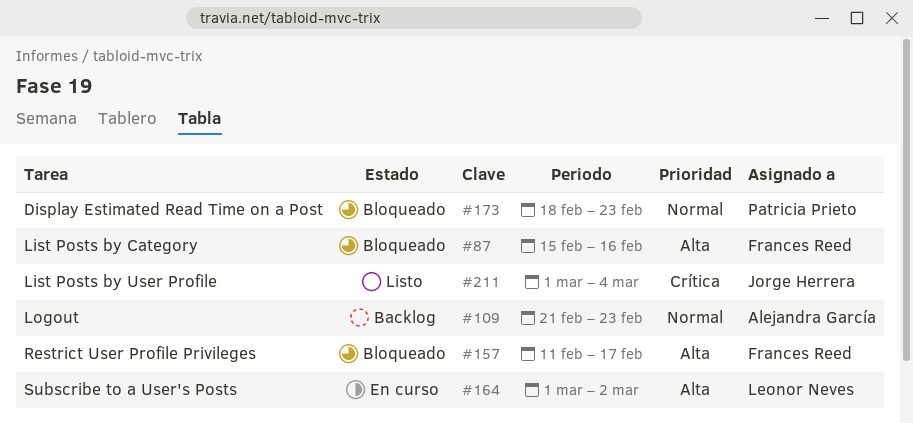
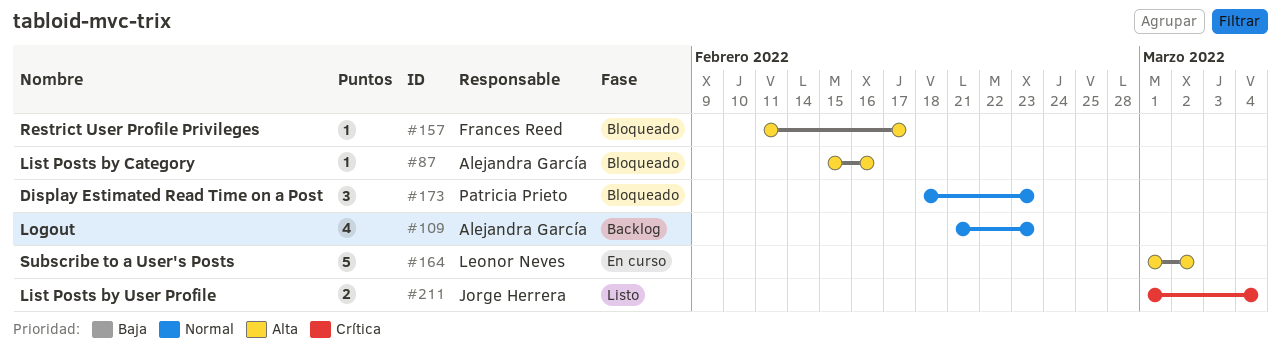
#87, owner: Frances Reed -> Alejandra García

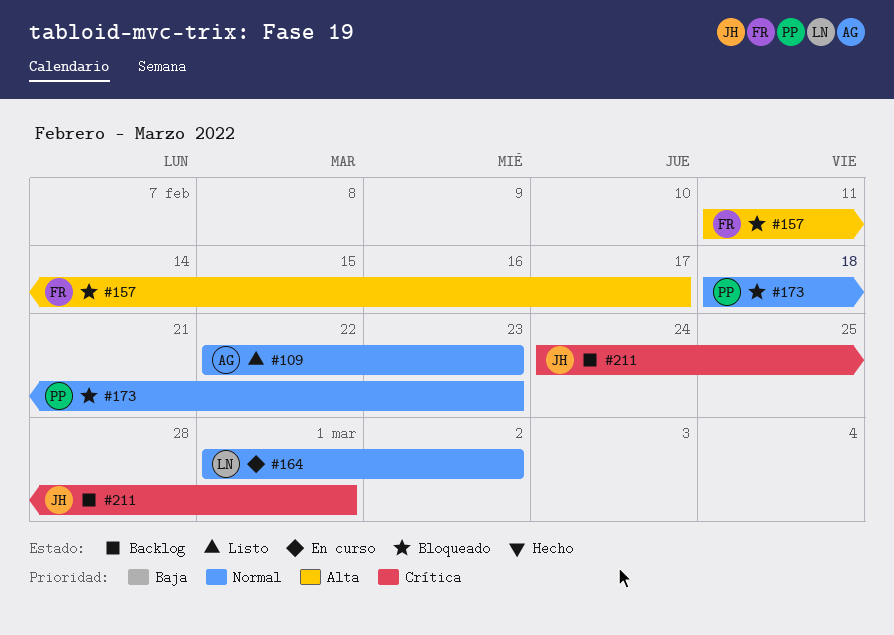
#87: present -> none
#109, status: Backlog -> Listo
#109, start: Feb 21 -> Feb 22
#164, priority: Alta -> Normal
#211, status: Listo -> Backlog
#211, start: Mar 1 -> Feb 24
#211, due: Mar 4 -> Mar 1

